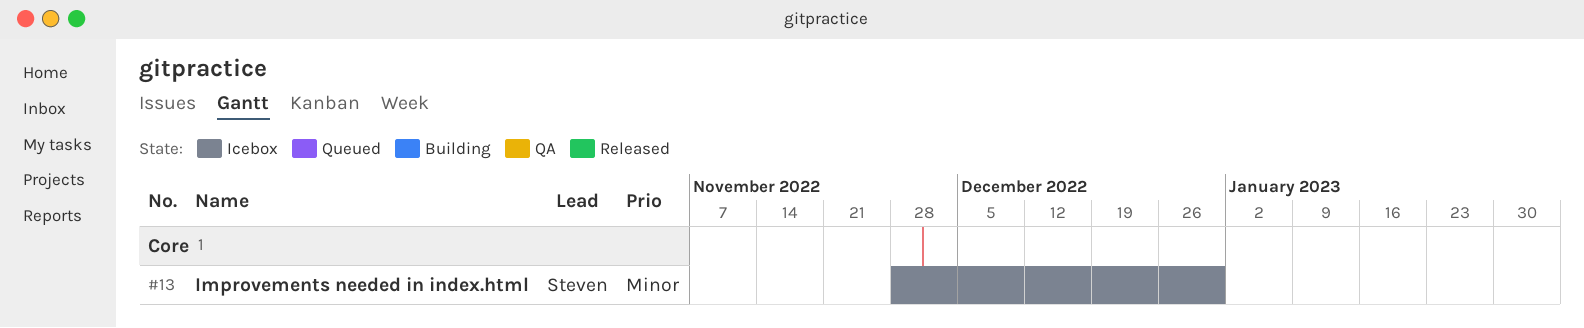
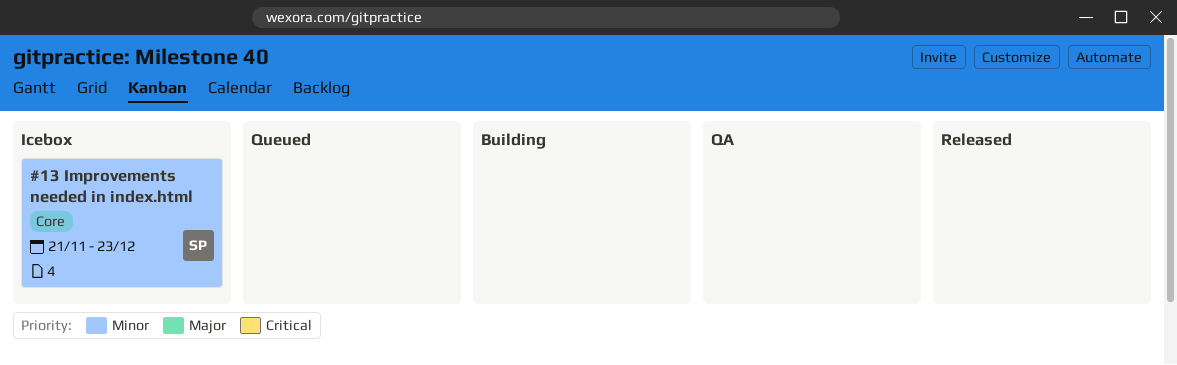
#13, start: Nov 28 -> Nov 21
#13, due: Dec 30 -> Dec 23

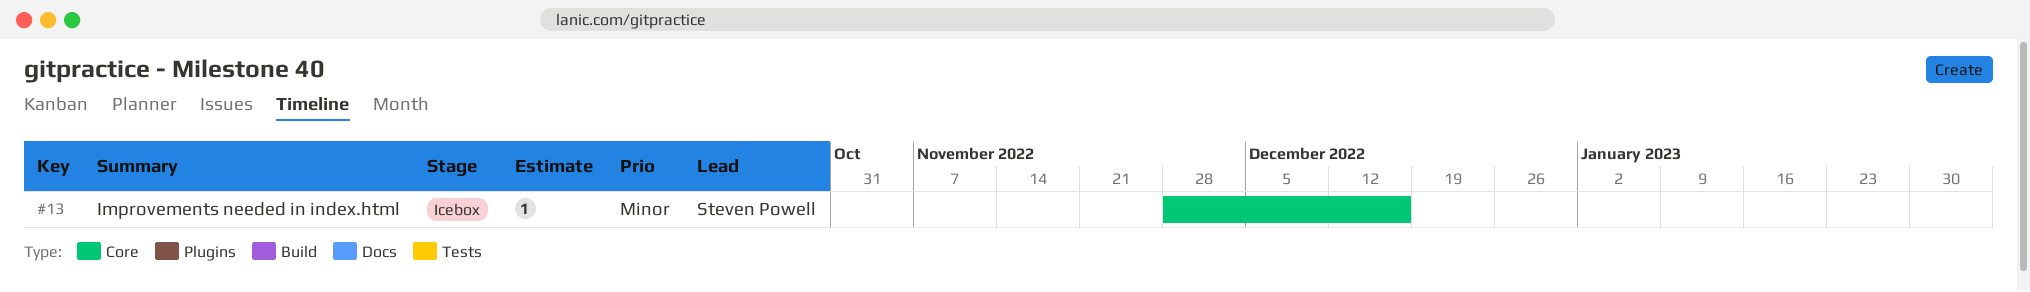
#13, start: Nov 21 -> Nov 28
#13, due: Dec 23 -> Dec 16

